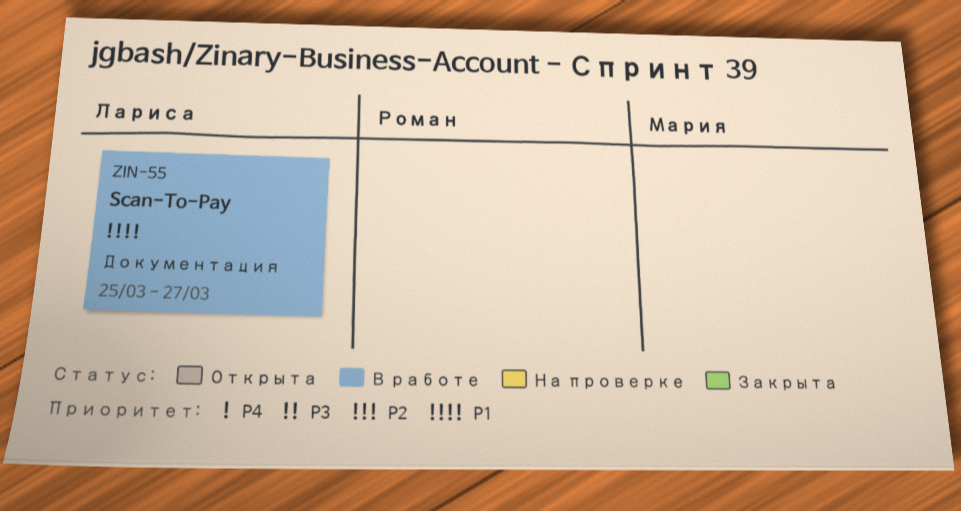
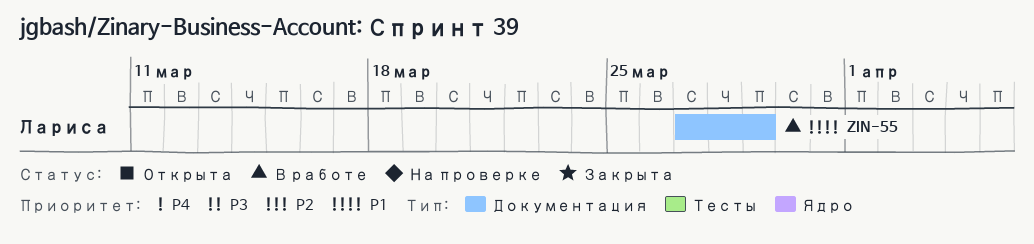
ZIN-55, start: Mar 25 -> Mar 27
ZIN-55, due: Mar 27 -> Mar 29

